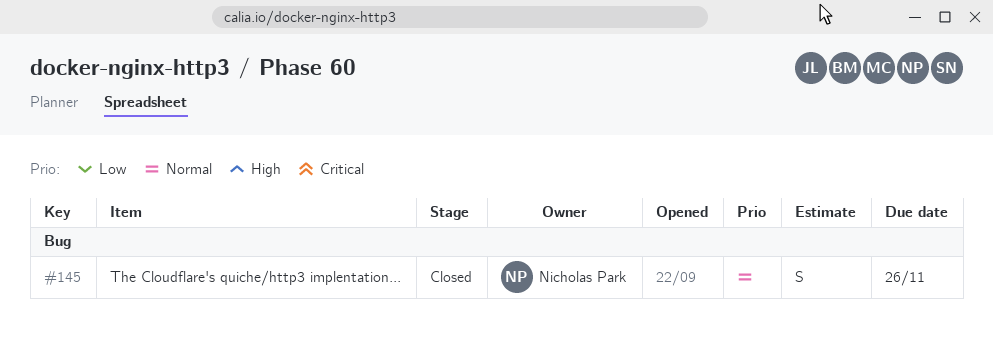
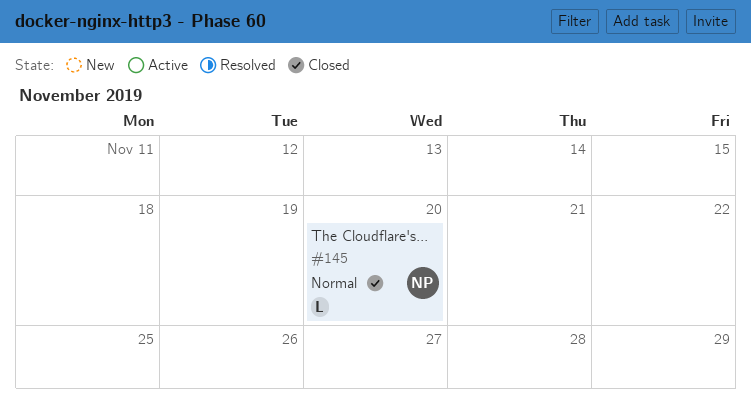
#145, estimate: S -> L
#145, due: Nov 26 -> Nov 20

